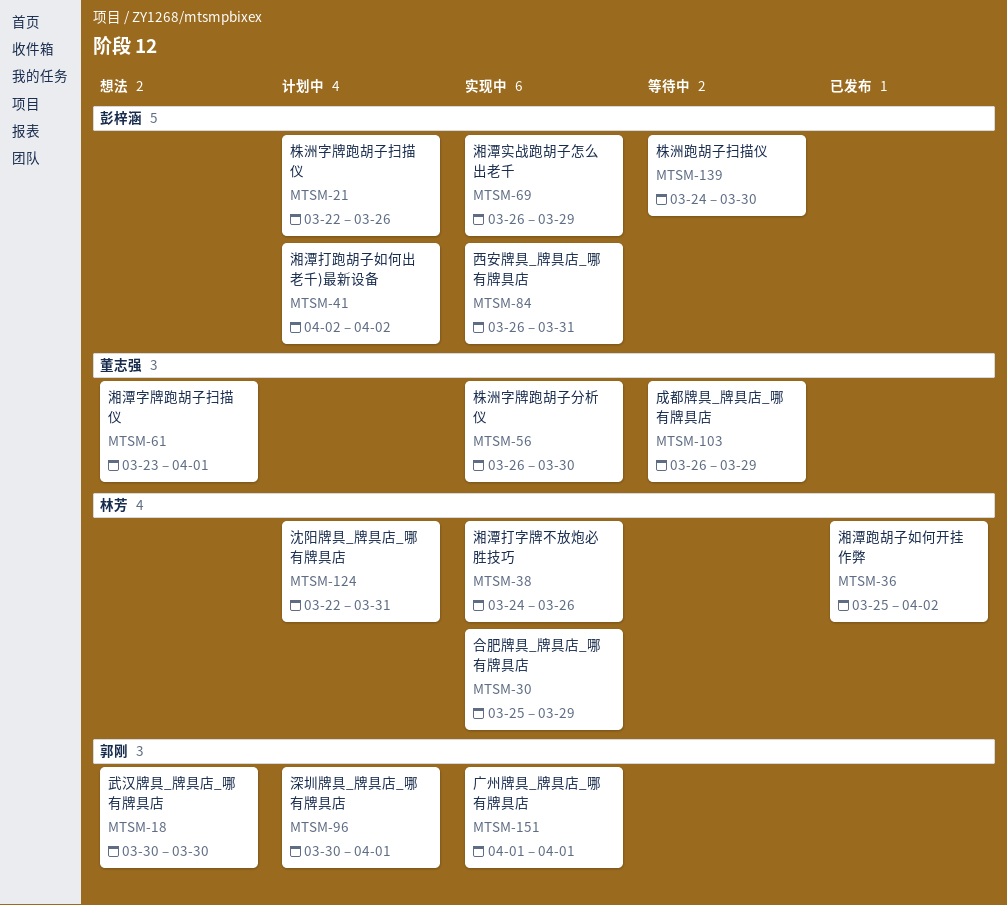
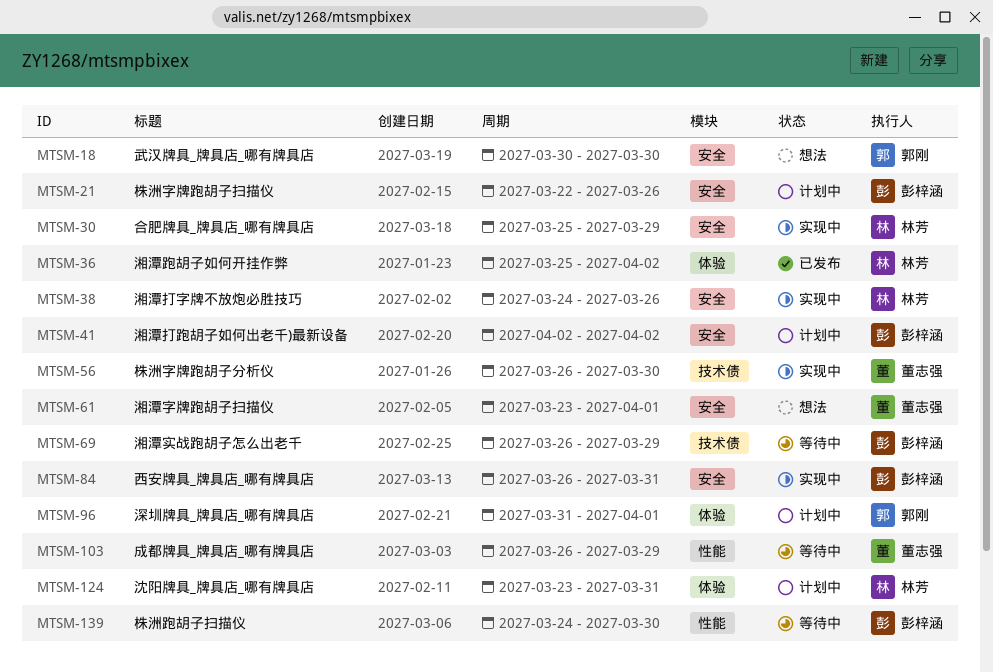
MTSM-69, status: 实现中 -> 等待中
MTSM-96, start: Mar 30 -> Mar 31
MTSM-124, start: Mar 22 -> Mar 23
MTSM-151: present -> none

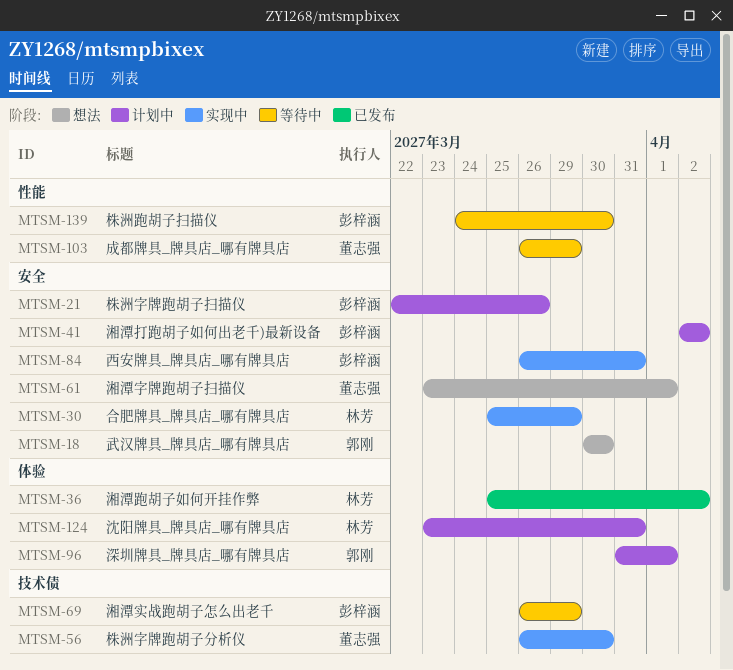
MTSM-38: present -> none

